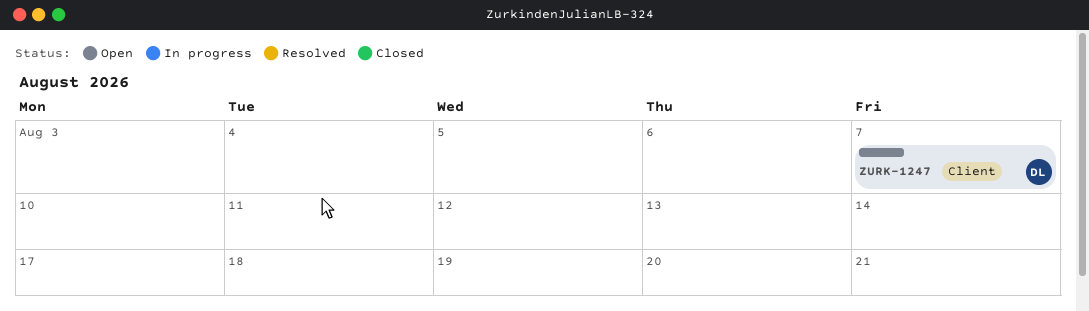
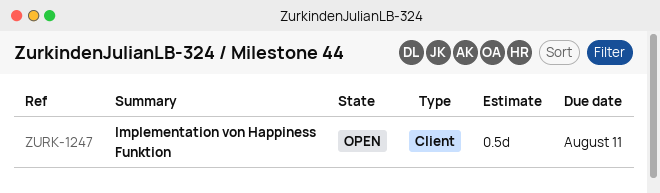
ZURK-1247, due: Aug 7 -> Aug 11

